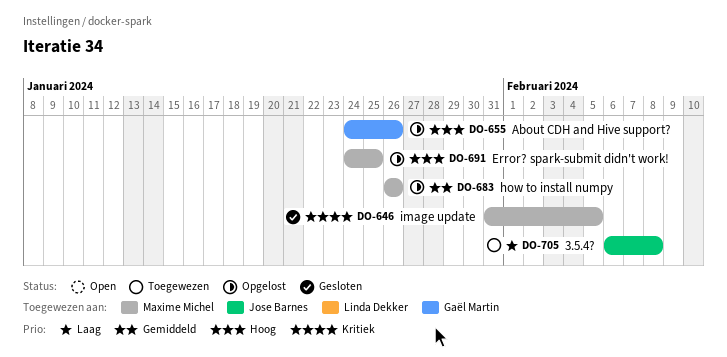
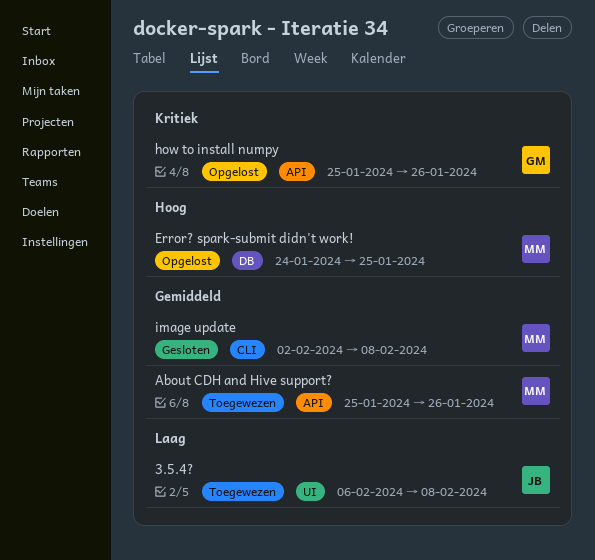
About CDH and Hive support?, status: Opgelost -> Toegewezen
About CDH and Hive support?, owner: Gaël Martin -> Maxime Michel
About CDH and Hive support?, priority: Hoog -> Gemiddeld
About CDH and Hive support?, start: Jan 24 -> Jan 25
how to install numpy, owner: Maxime Michel -> Gaël Martin
how to install numpy, priority: Gemiddeld -> Kritiek
how to install numpy, start: Jan 26 -> Jan 25
image update, priority: Kritiek -> Gemiddeld
image update, start: Jan 31 -> Feb 2
image update, due: Feb 5 -> Feb 8

